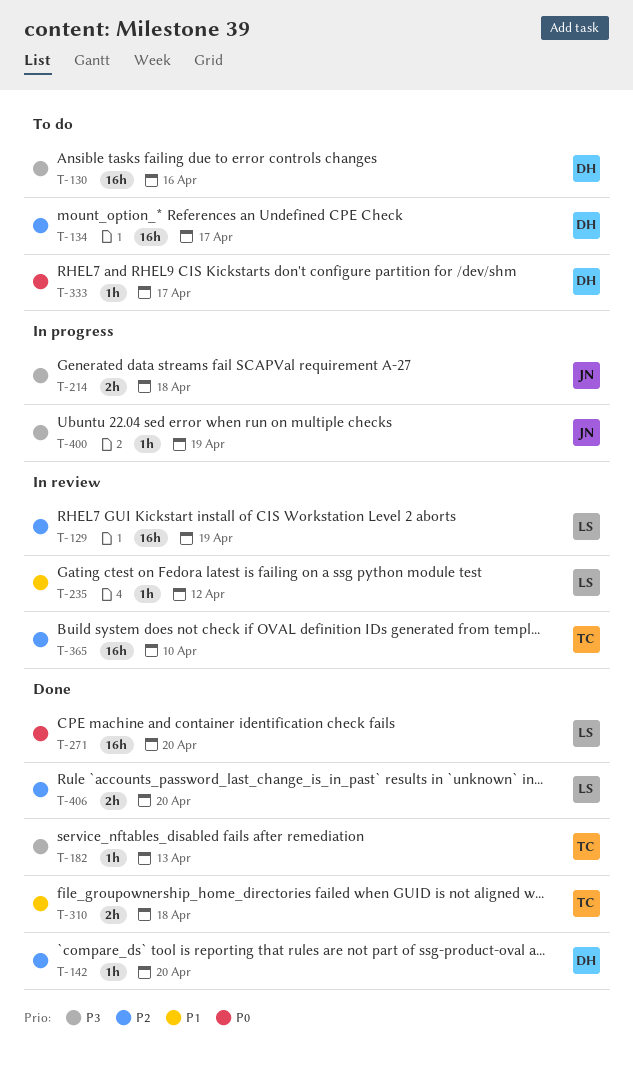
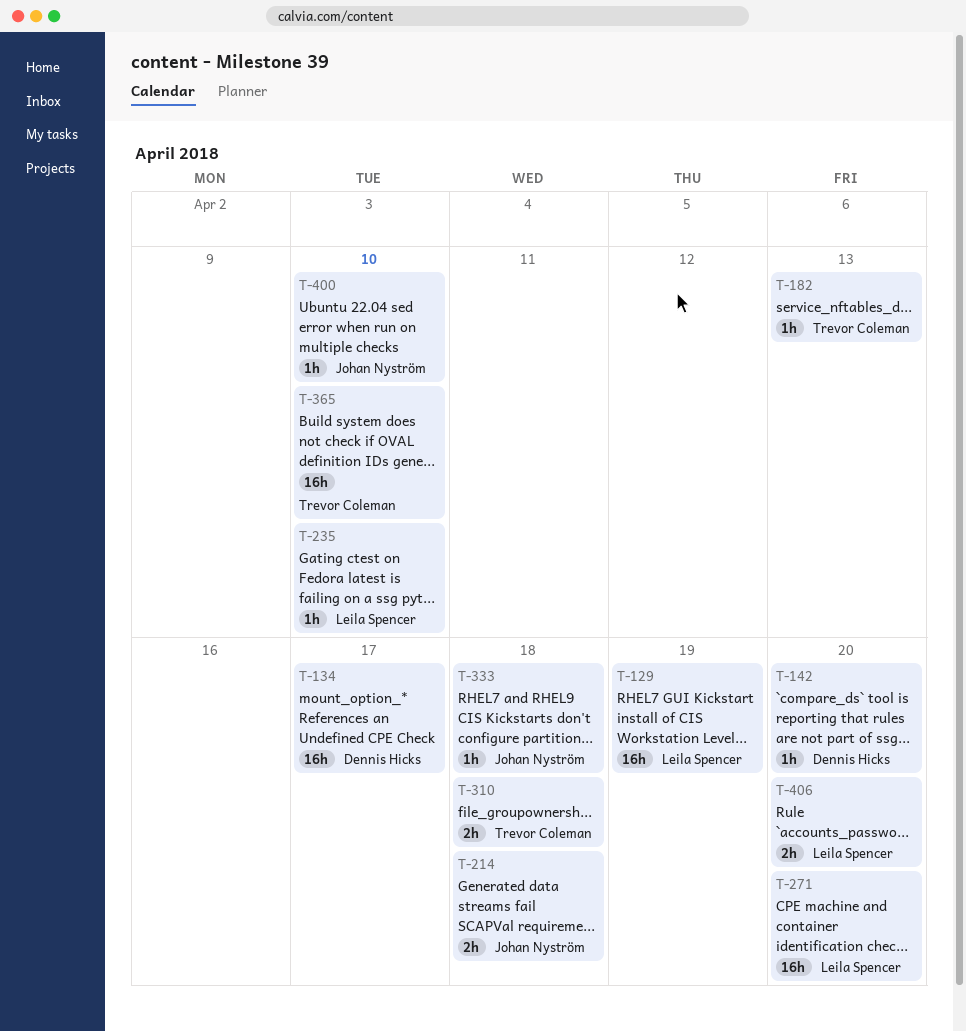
T-130: present -> none
T-235, due: Apr 12 -> Apr 10
T-333, owner: Dennis Hicks -> Johan Nyström
T-333, due: Apr 17 -> Apr 18
T-400, due: Apr 19 -> Apr 10

